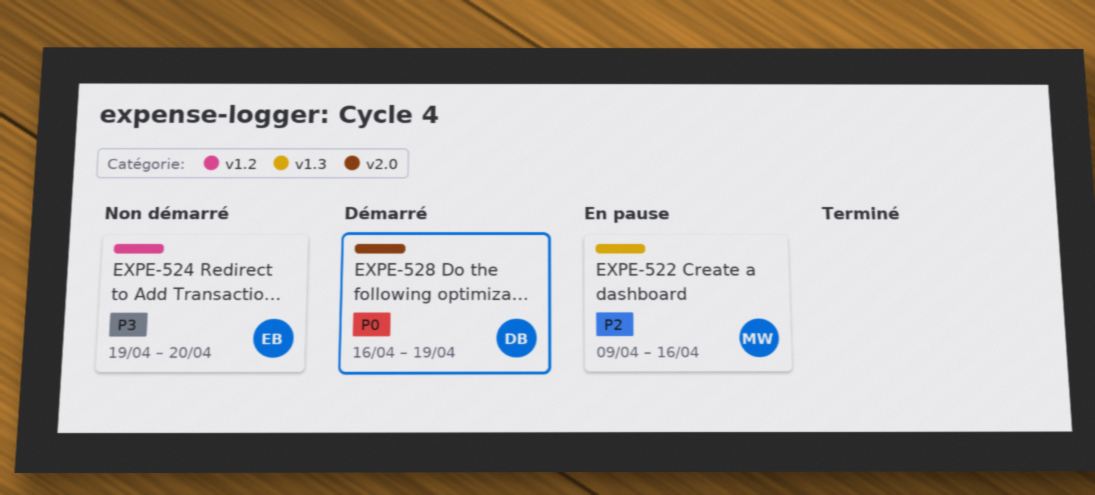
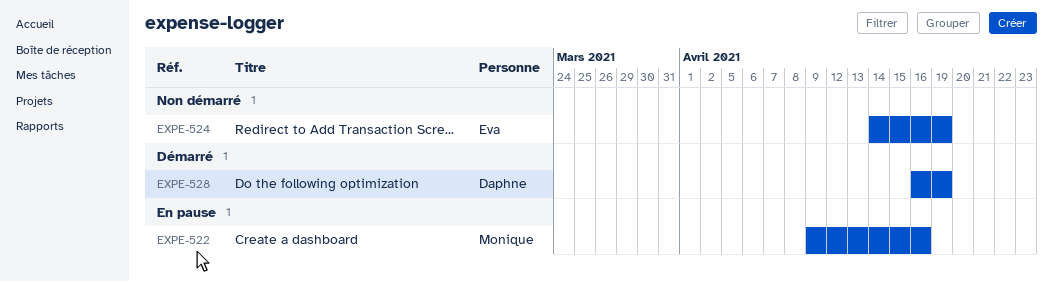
EXPE-524, start: Apr 19 -> Apr 14
EXPE-524, due: Apr 20 -> Apr 19

